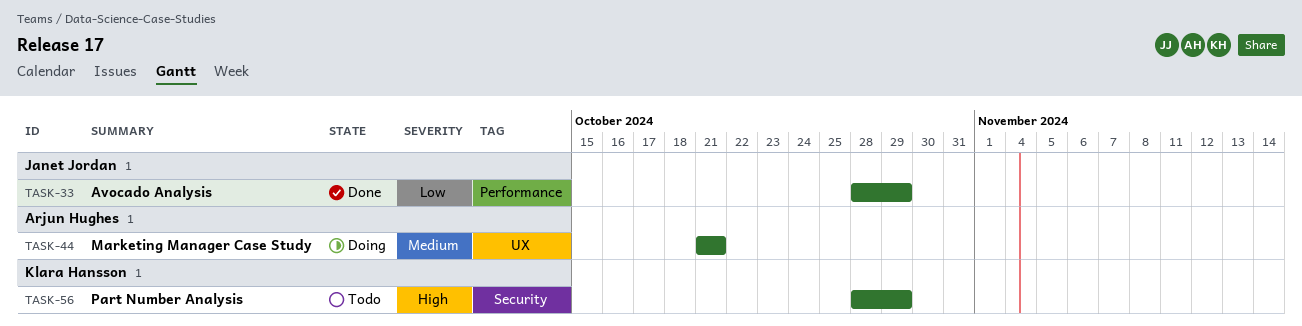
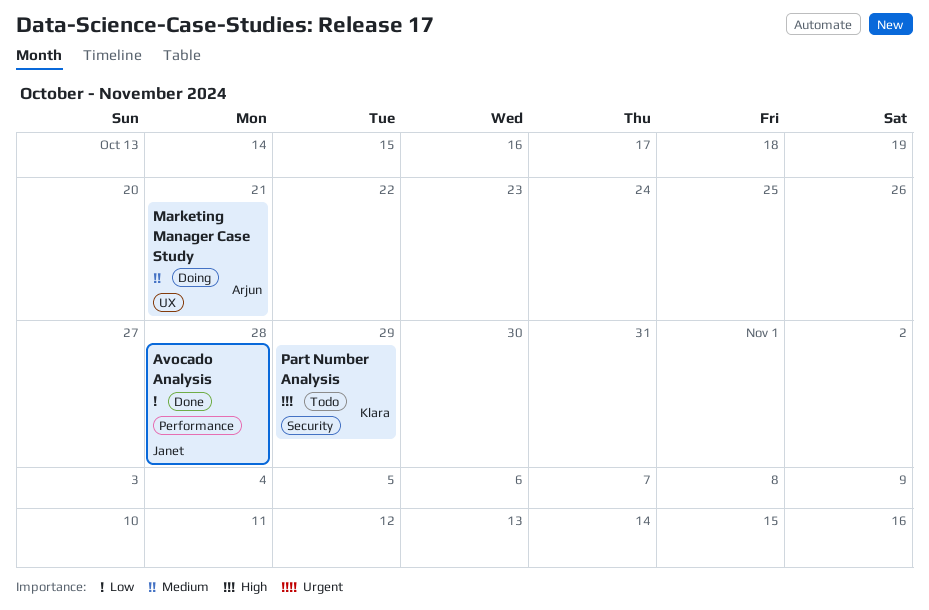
Avocado Analysis, due: Oct 29 -> Oct 28

